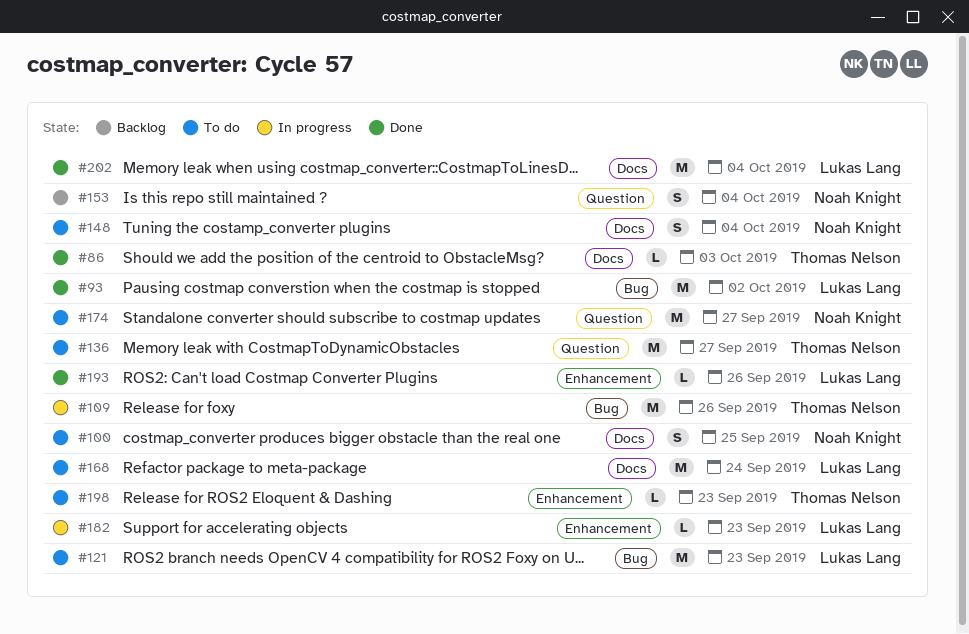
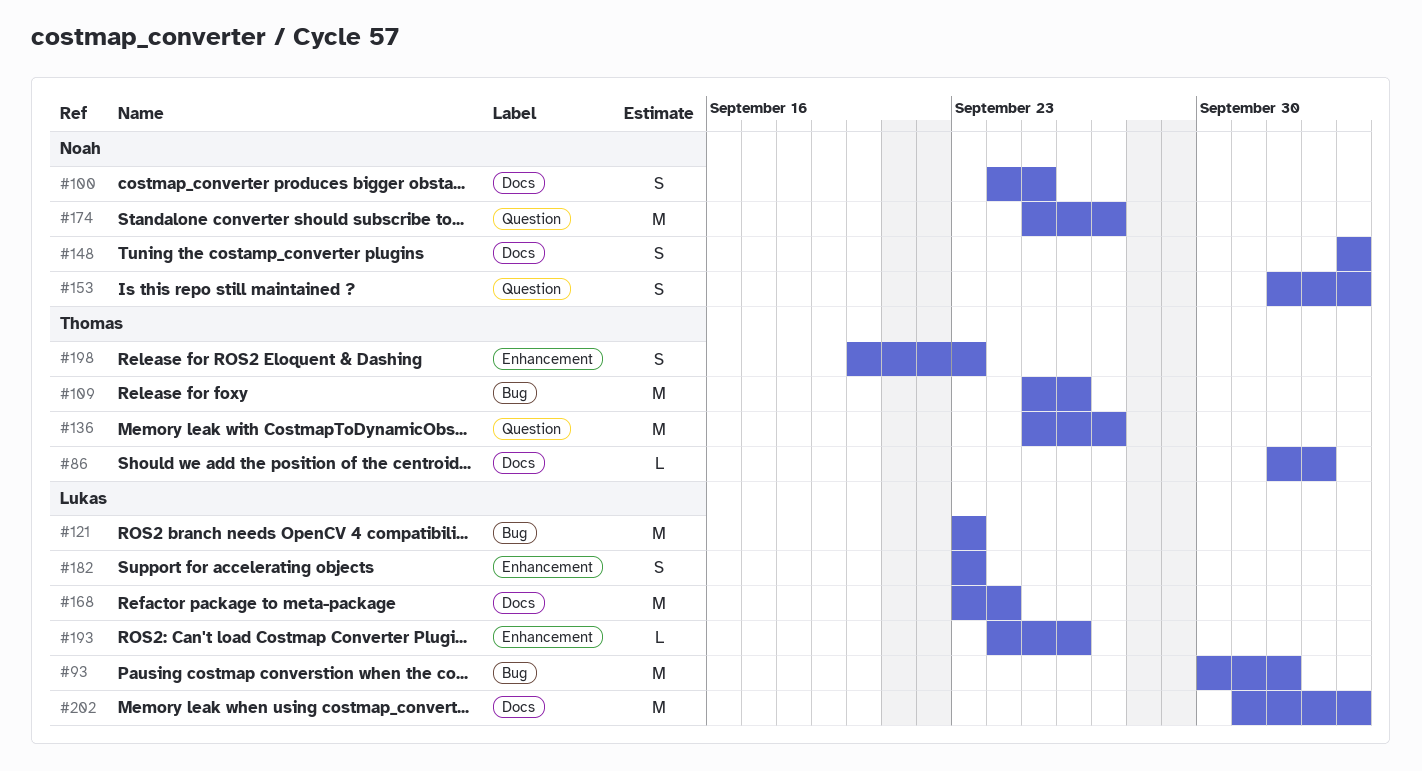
#182, estimate: L -> S
#198, estimate: L -> S

